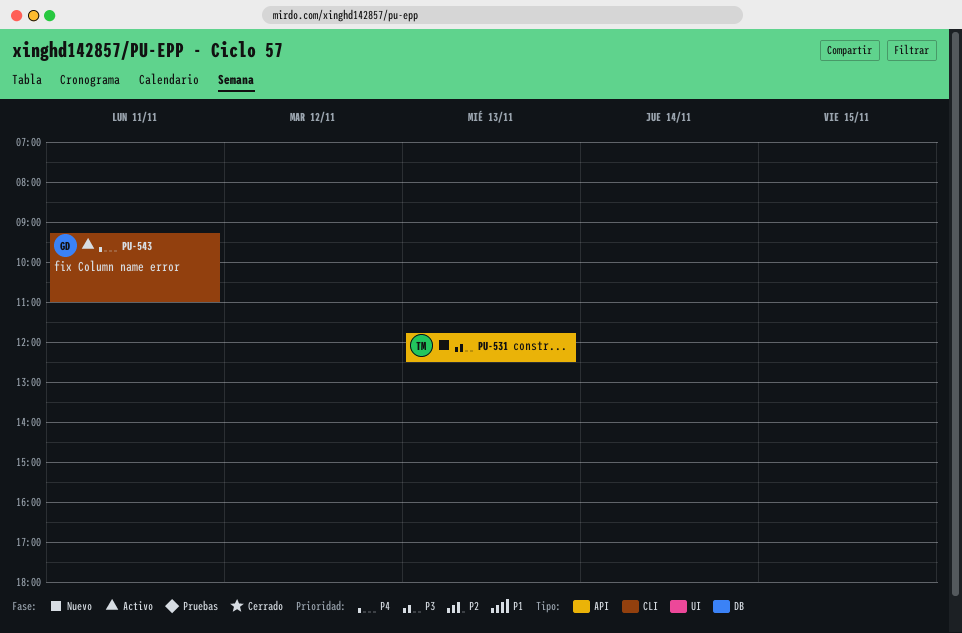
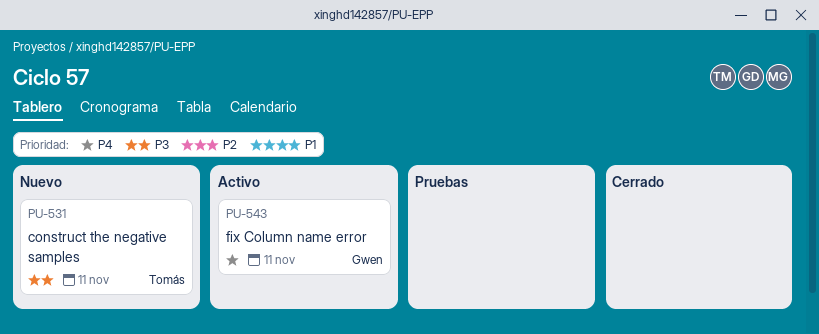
PU-531, day: Nov 13 -> Nov 11

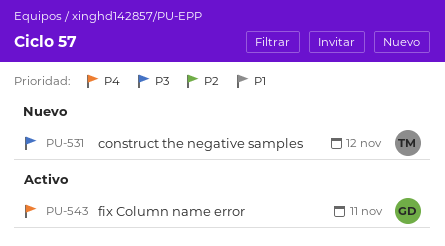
PU-531, day: Nov 11 -> Nov 12

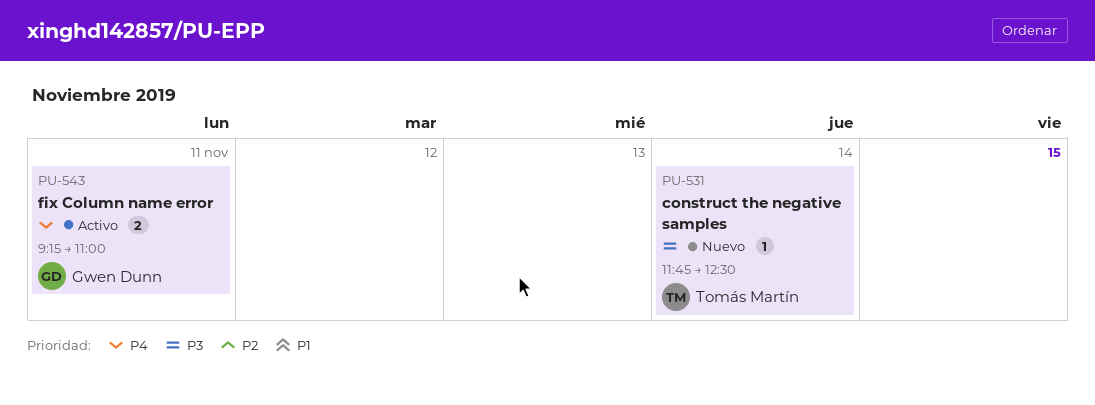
PU-531, day: Nov 12 -> Nov 14

